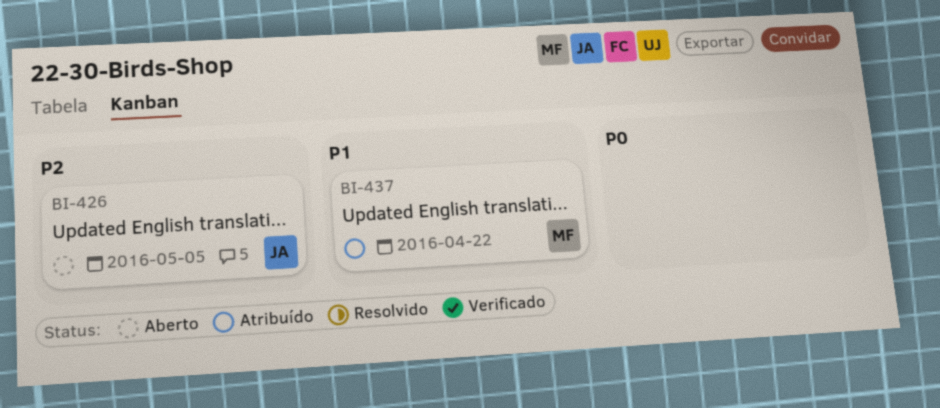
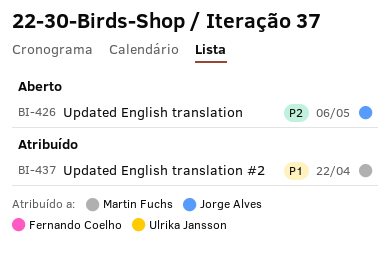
BI-426, due: May 5 -> May 6

